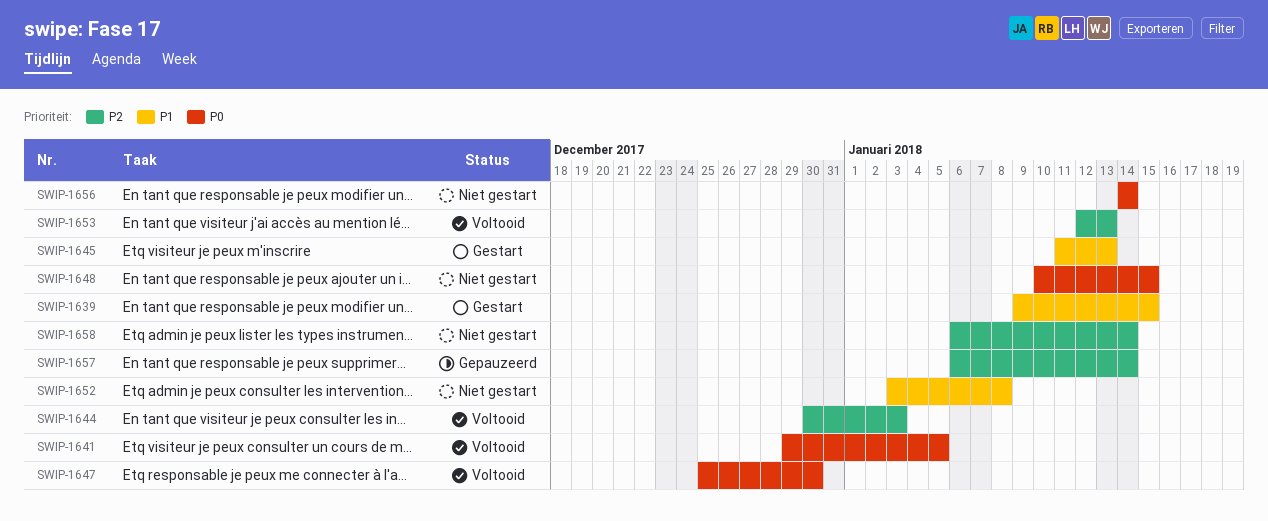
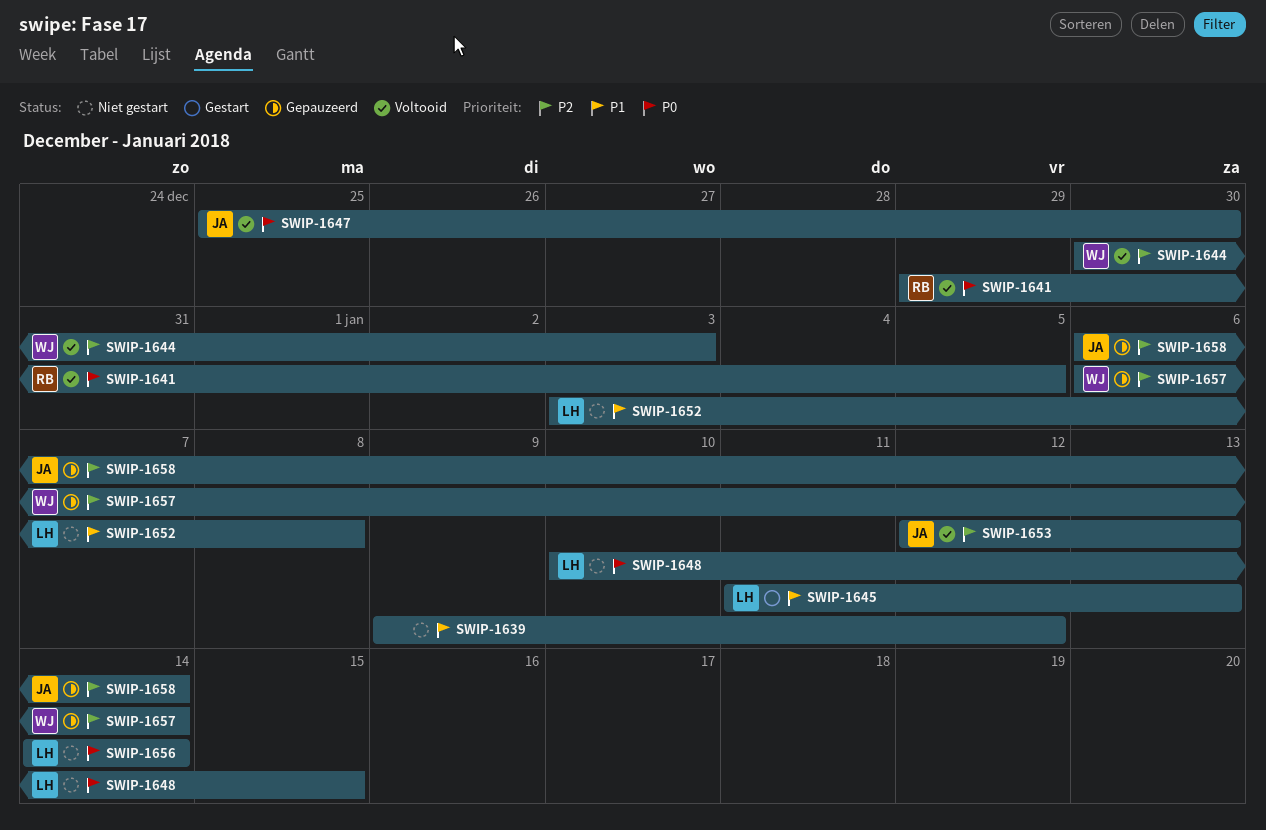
SWIP-1639, status: Gestart -> Niet gestart
SWIP-1639, due: Jan 15 -> Jan 12
SWIP-1658, status: Niet gestart -> Gepauzeerd

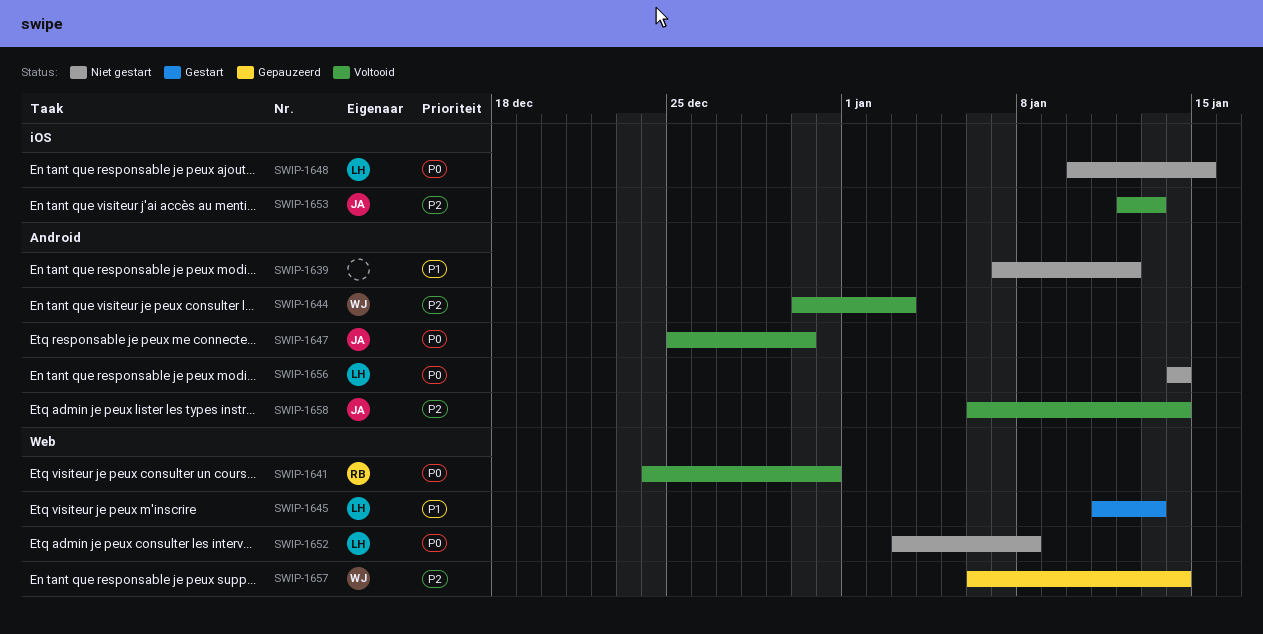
SWIP-1639, start: Jan 9 -> Jan 7
SWIP-1641, start: Dec 29 -> Dec 24
SWIP-1641, due: Jan 5 -> Dec 31
SWIP-1652, priority: P1 -> P0
SWIP-1658, status: Gepauzeerd -> Voltooid

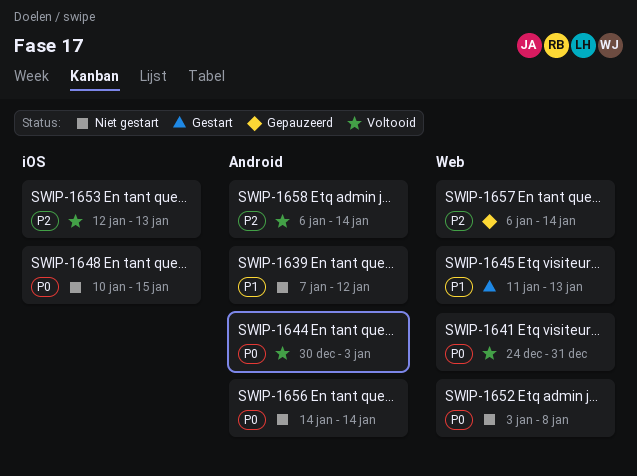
SWIP-1644, priority: P2 -> P0
SWIP-1647: present -> none

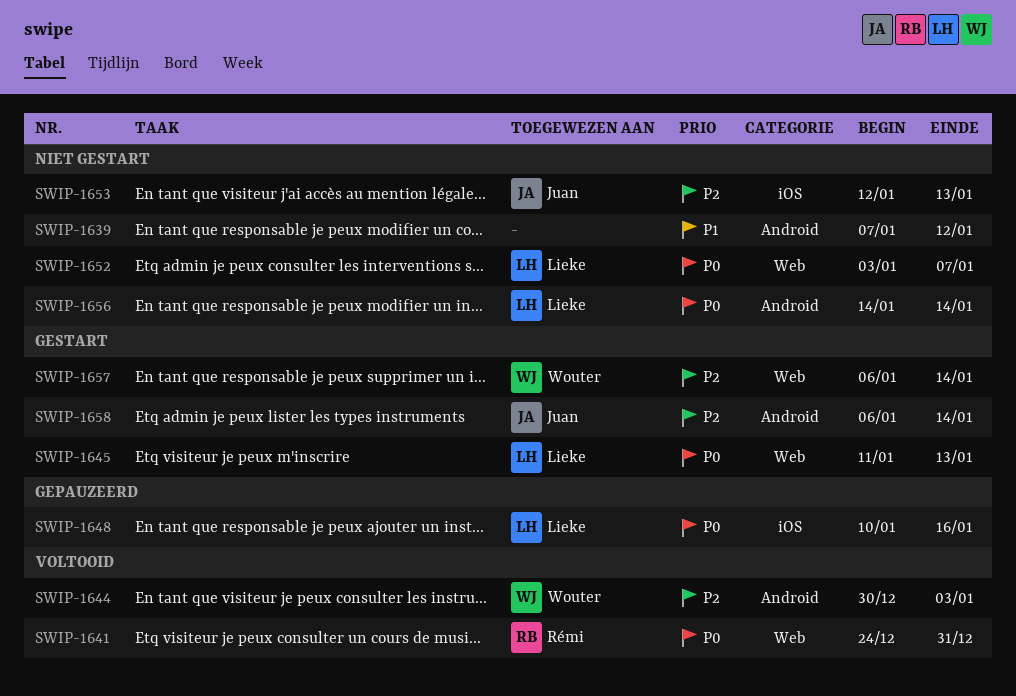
SWIP-1644, priority: P0 -> P2
SWIP-1645, priority: P1 -> P0
SWIP-1648, status: Niet gestart -> Gepauzeerd
SWIP-1648, due: Jan 15 -> Jan 16
SWIP-1652, due: Jan 8 -> Jan 7
SWIP-1653, status: Voltooid -> Niet gestart
SWIP-1657, status: Gepauzeerd -> Gestart
SWIP-1658, status: Voltooid -> Gestart

